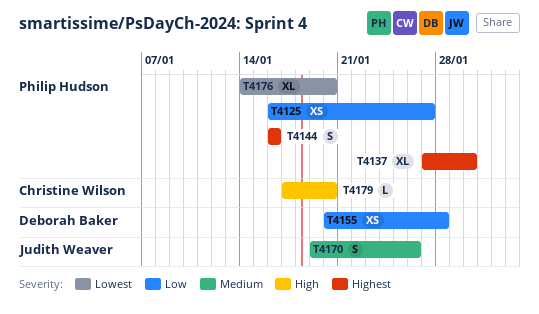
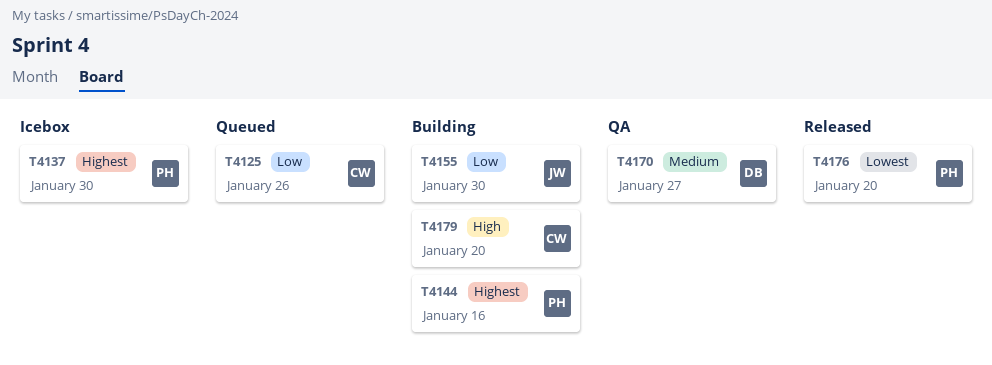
T4125, owner: Philip Hudson -> Christine Wilson
T4125, due: Jan 27 -> Jan 26
T4155, owner: Deborah Baker -> Judith Weaver
T4155, due: Jan 28 -> Jan 30
T4170, owner: Judith Weaver -> Deborah Baker
T4170, due: Jan 26 -> Jan 27

